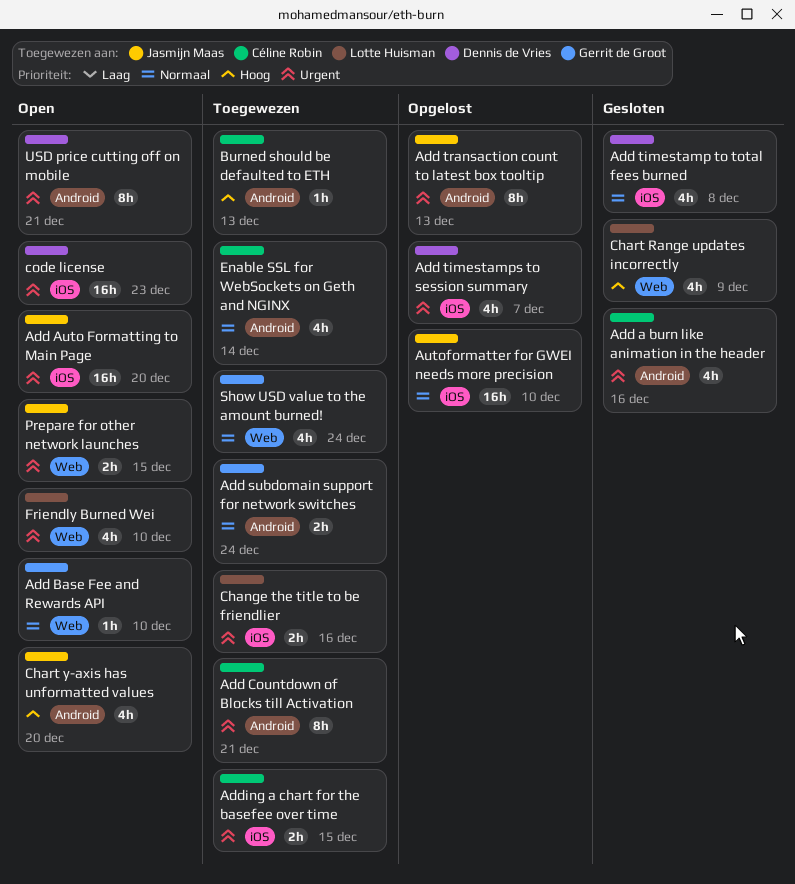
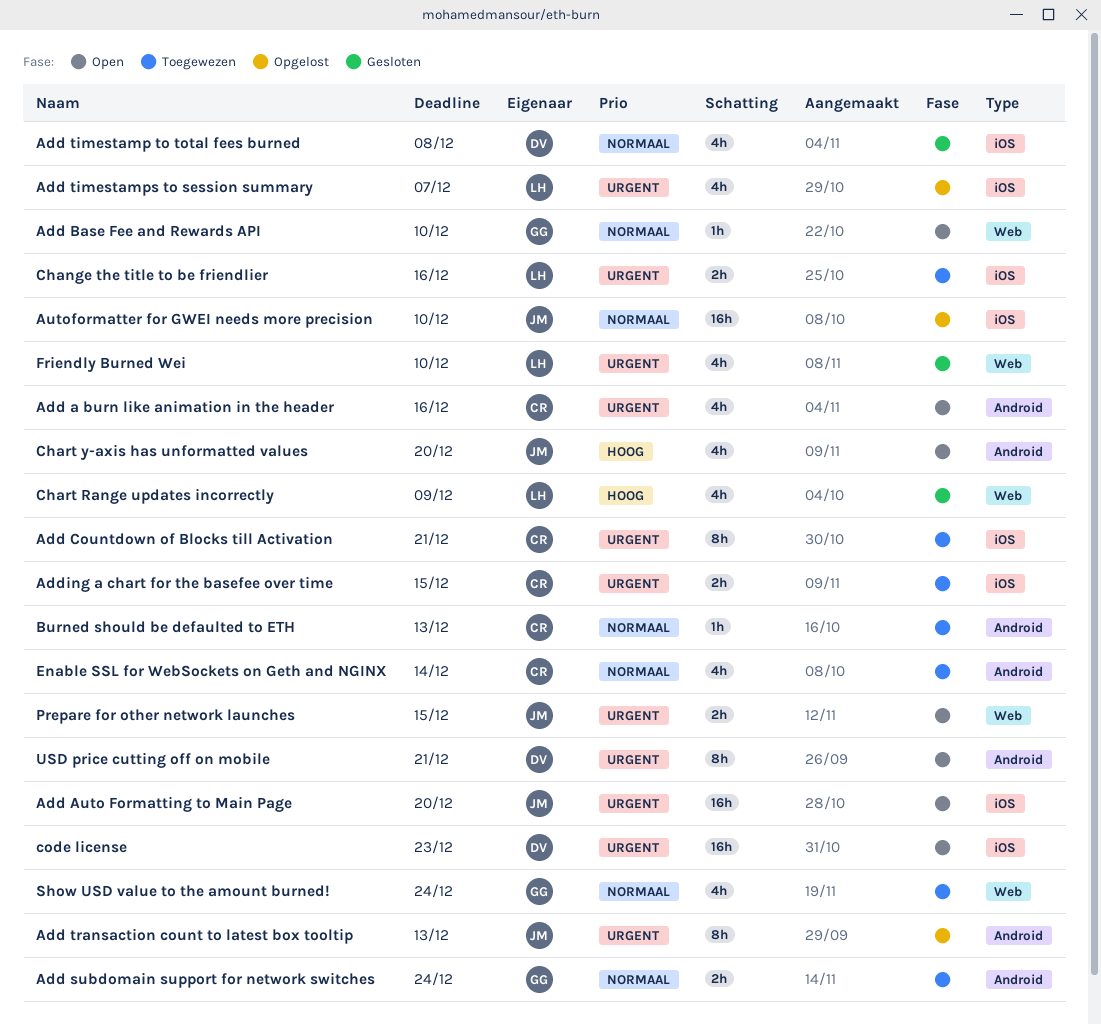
Add a burn like animation in the header, status: Gesloten -> Open
Add Countdown of Blocks till Activation, label: Android -> iOS
Add timestamps to session summary, owner: Dennis de Vries -> Lotte Huisman
Burned should be defaulted to ETH, priority: Hoog -> Normaal
Friendly Burned Wei, status: Open -> Gesloten

